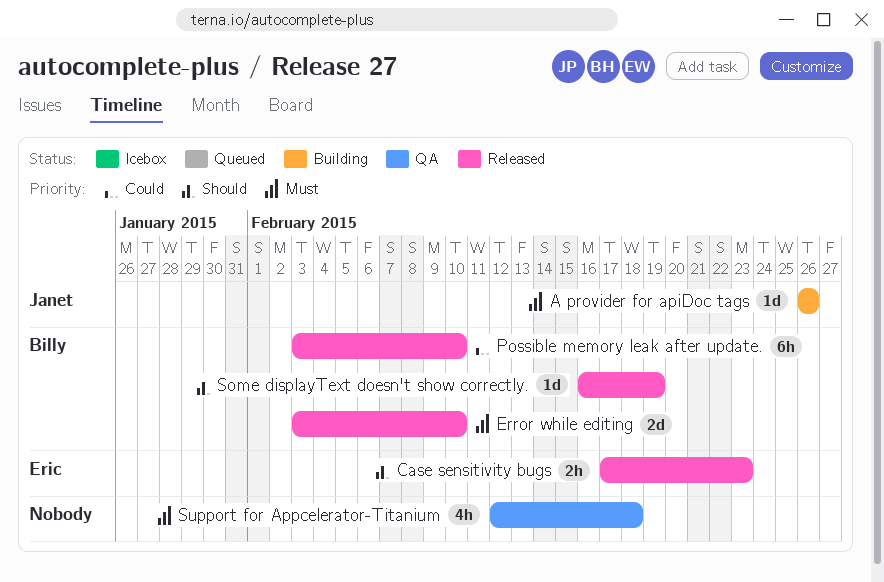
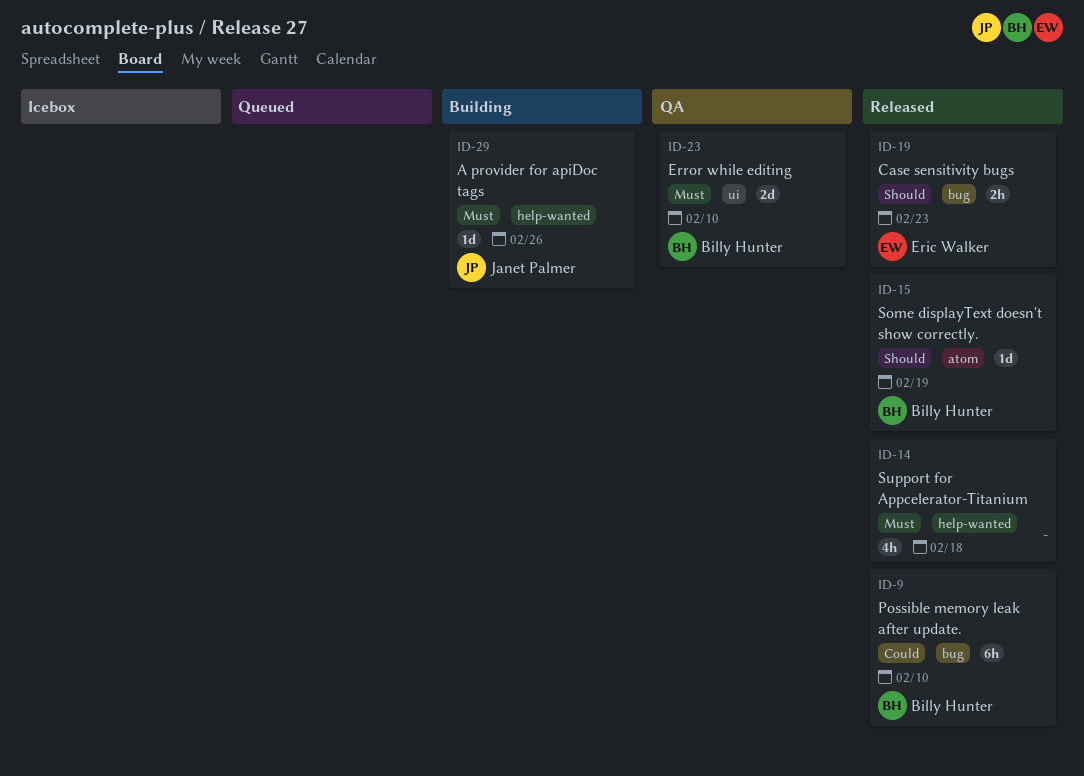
Error while editing, status: Released -> QA
Support for Appcelerator-Titanium, status: QA -> Released

